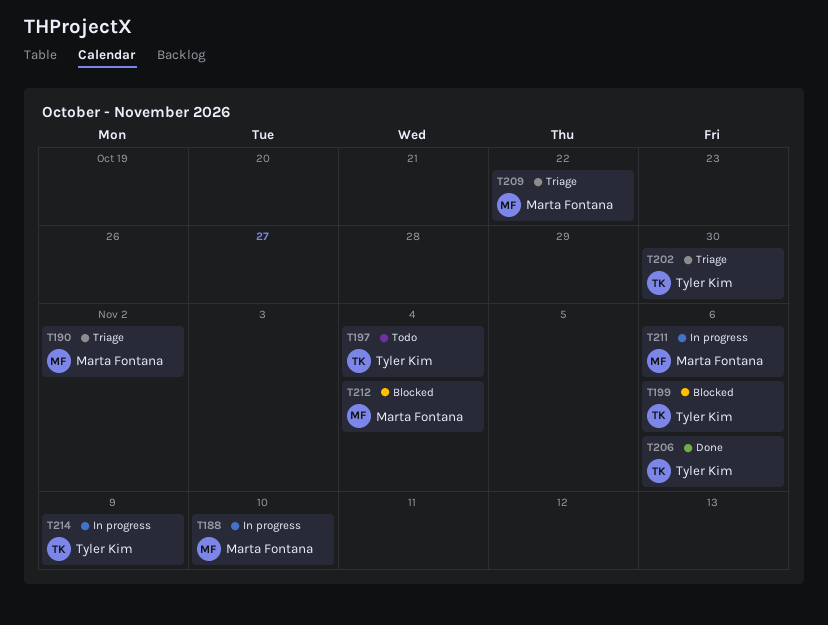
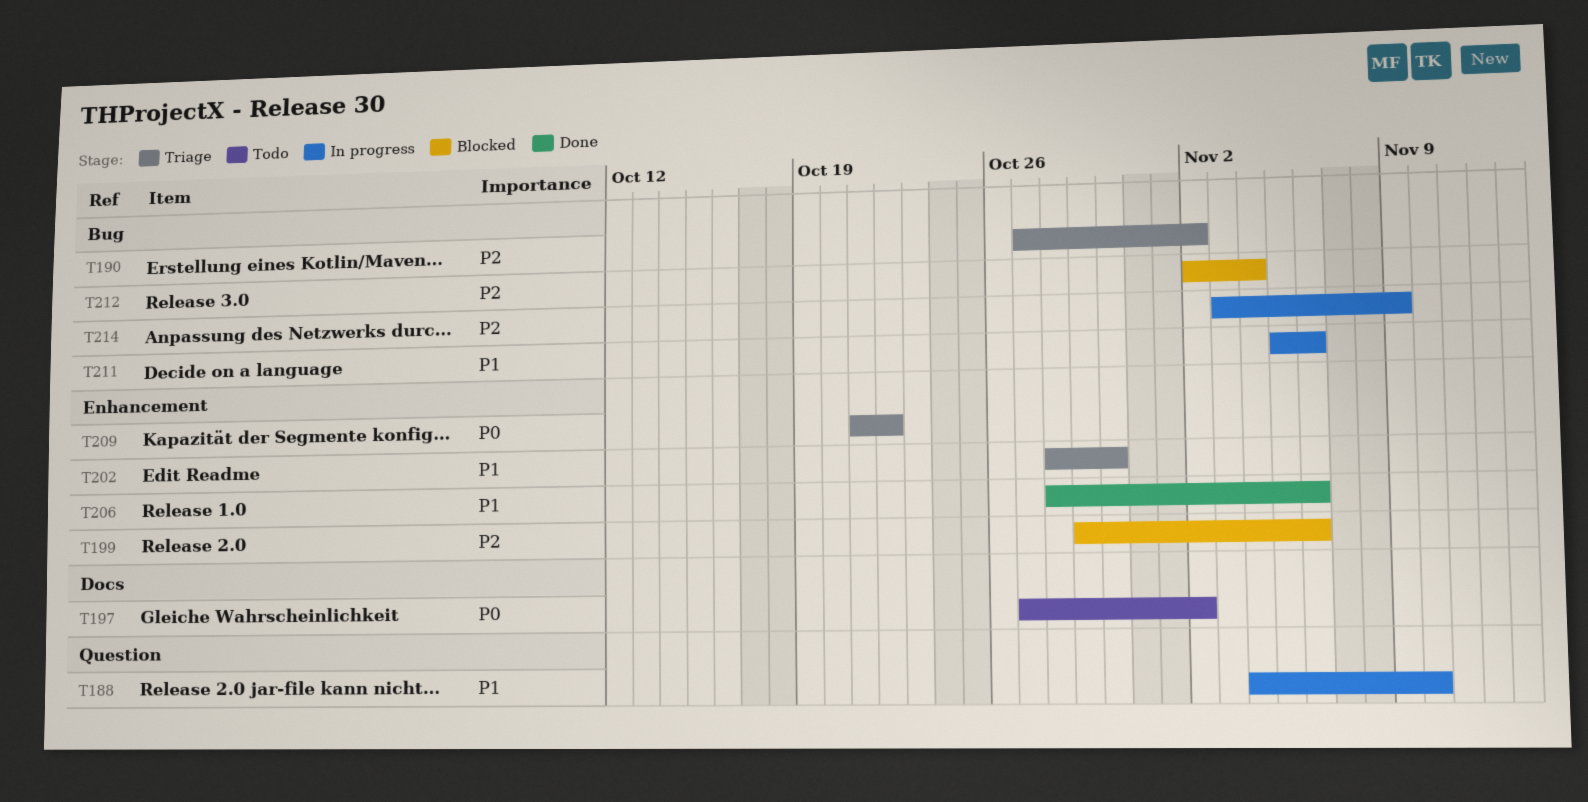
T197, due: Nov 4 -> Nov 2

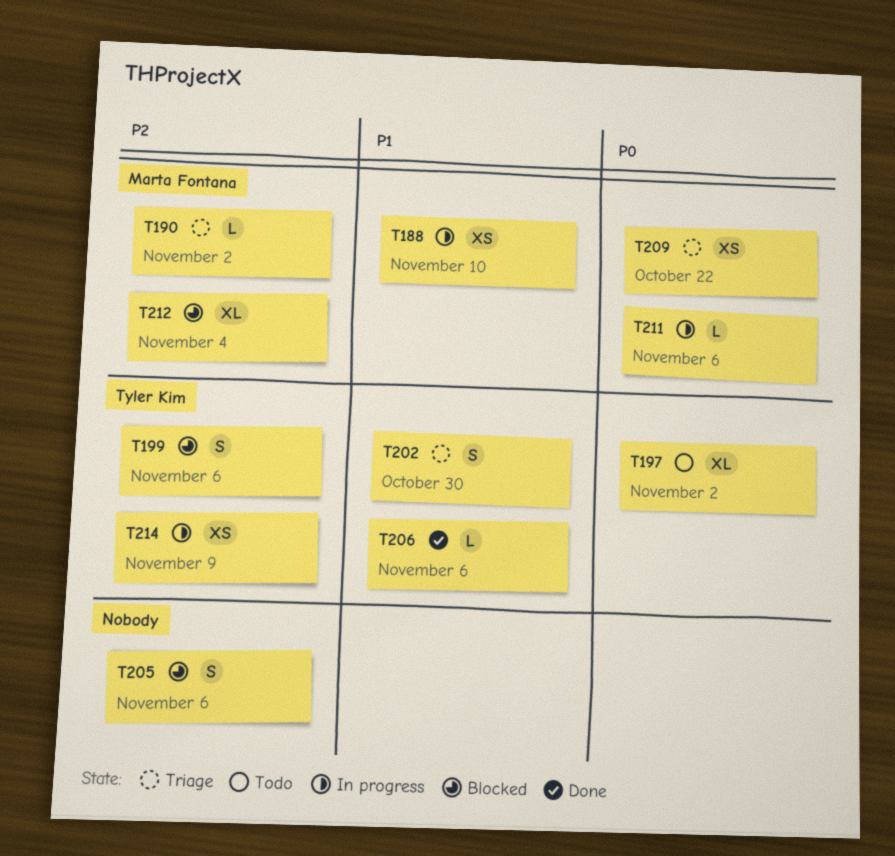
T205: none -> present
T211, priority: P1 -> P0

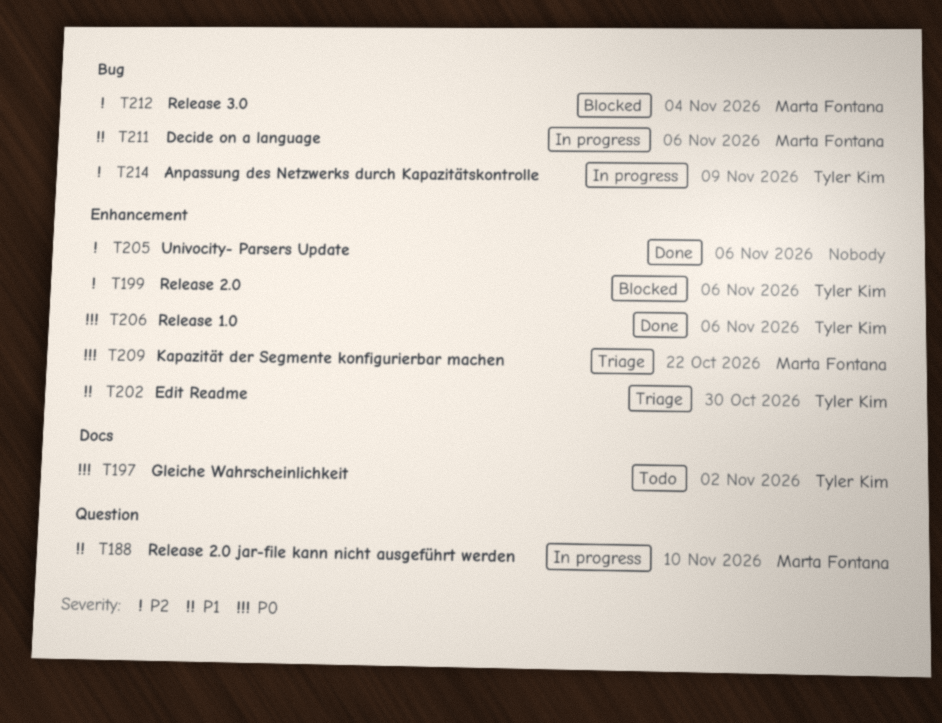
T190: present -> none
T205, status: Blocked -> Done
T206, priority: P1 -> P0
T211, priority: P0 -> P1

